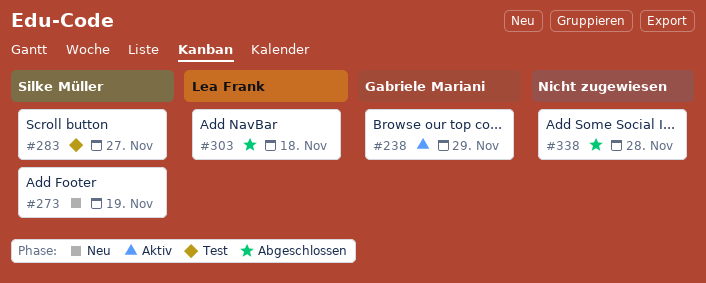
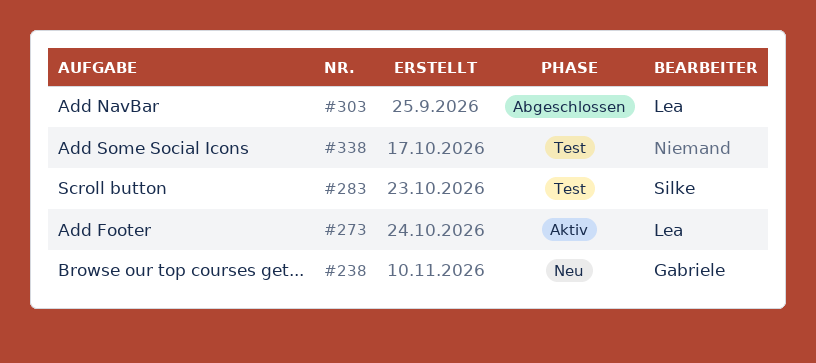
#238, status: Aktiv -> Neu
#273, status: Neu -> Aktiv
#273, owner: Silke Müller -> Lea Frank
#338, status: Abgeschlossen -> Test

